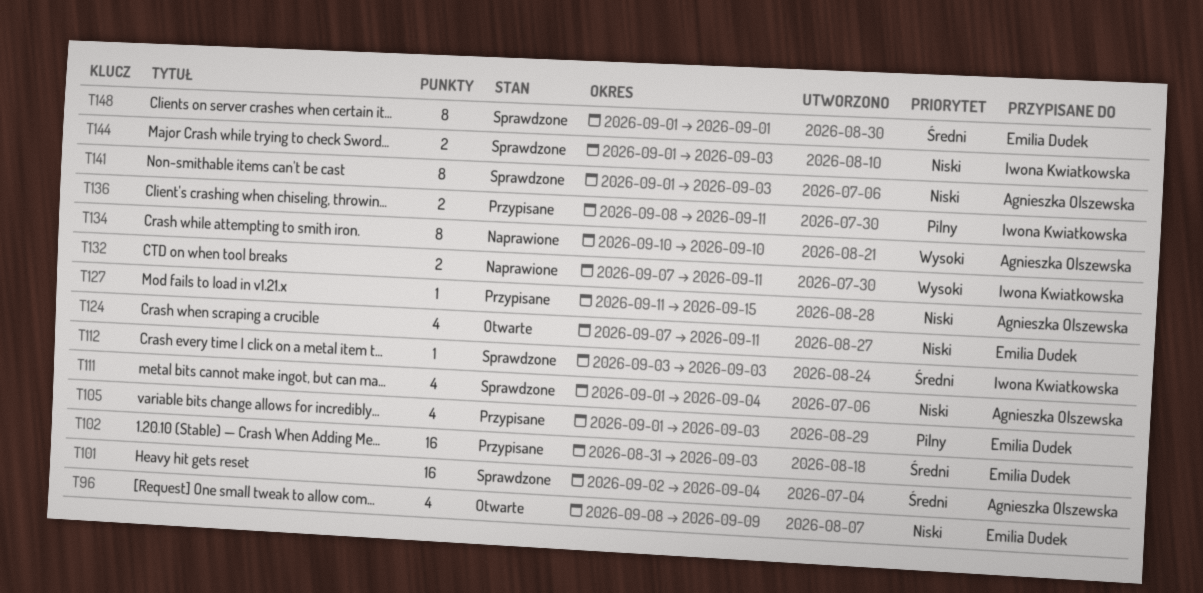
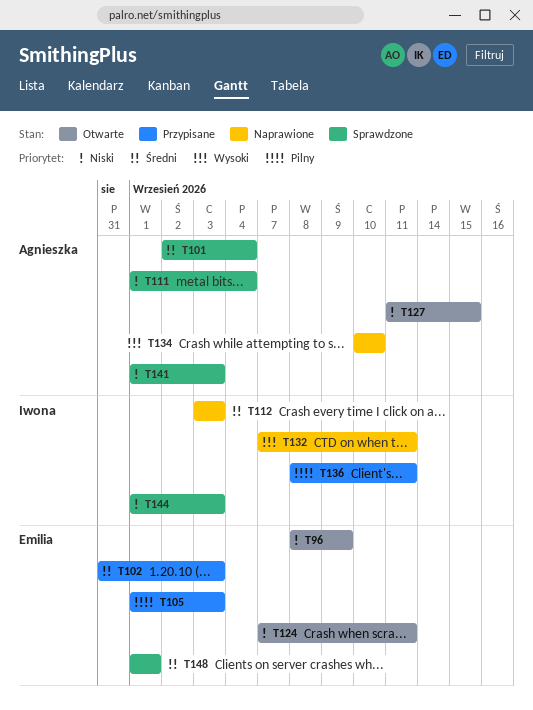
T112, status: Sprawdzone -> Naprawione
T127, status: Przypisane -> Otwarte

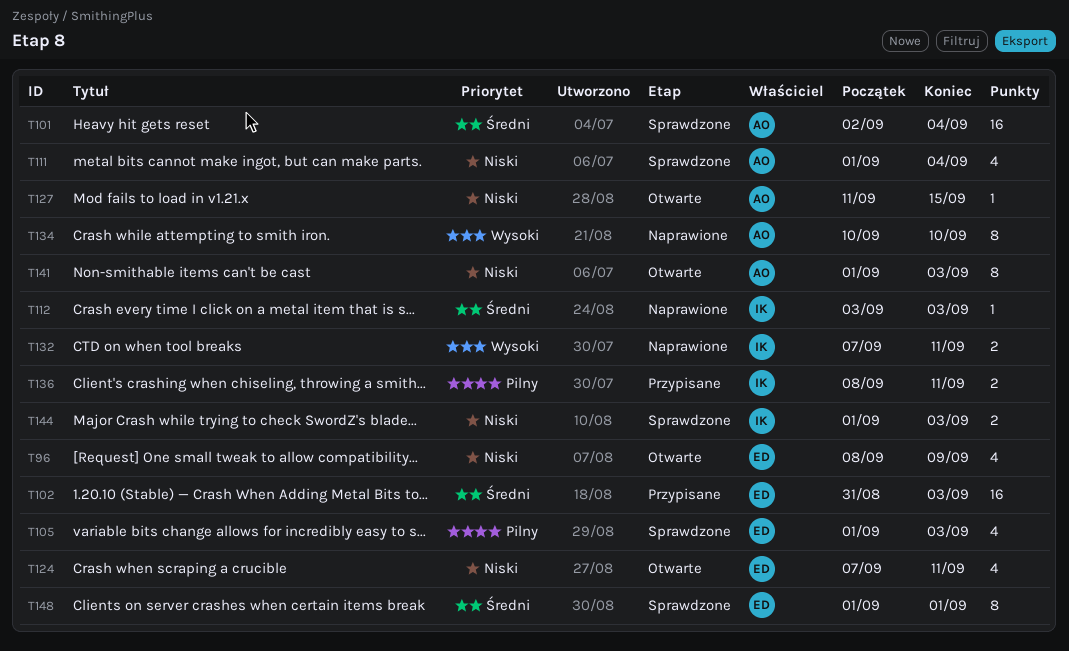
T105, status: Przypisane -> Sprawdzone
T141, status: Sprawdzone -> Otwarte

